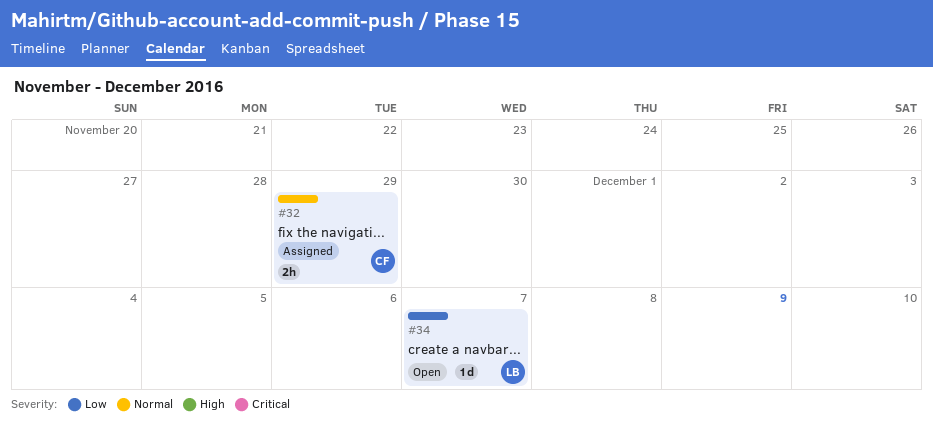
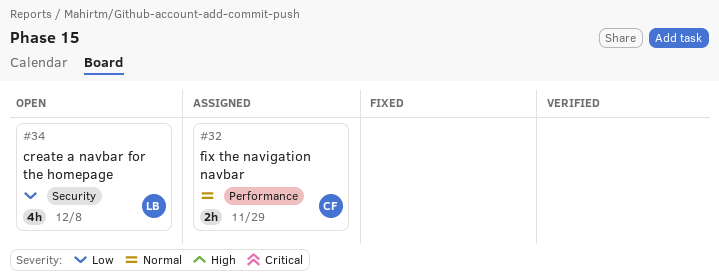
#34, estimate: 1d -> 4h
#34, due: Dec 7 -> Dec 8

